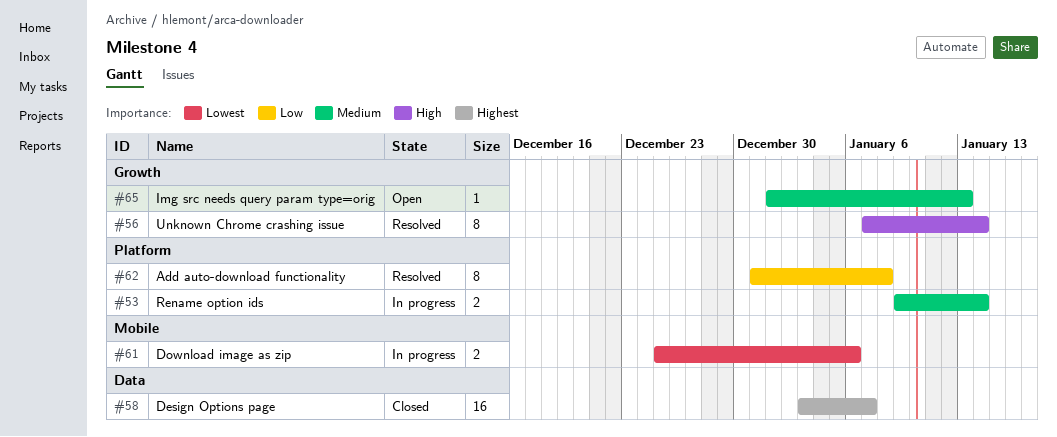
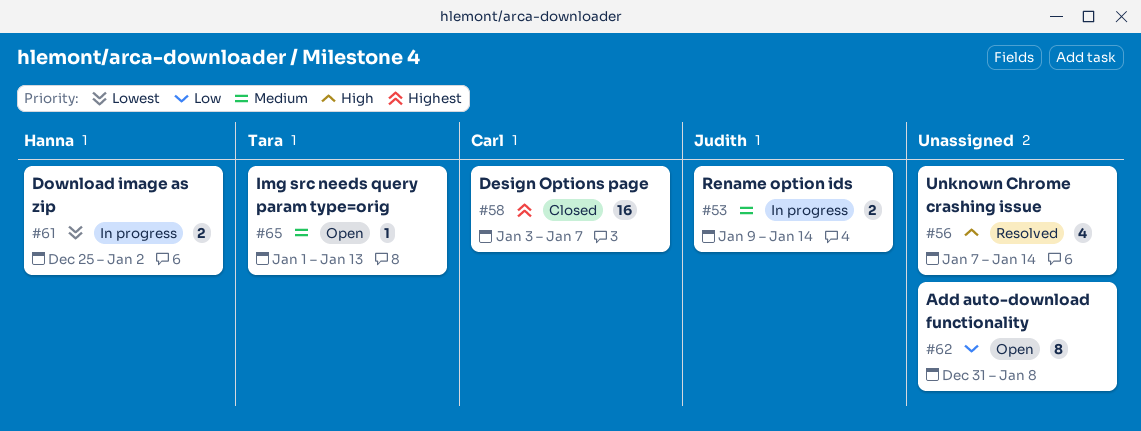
#56, estimate: 8 -> 4
#61, due: Jan 6 -> Jan 2
#62, status: Resolved -> Open

